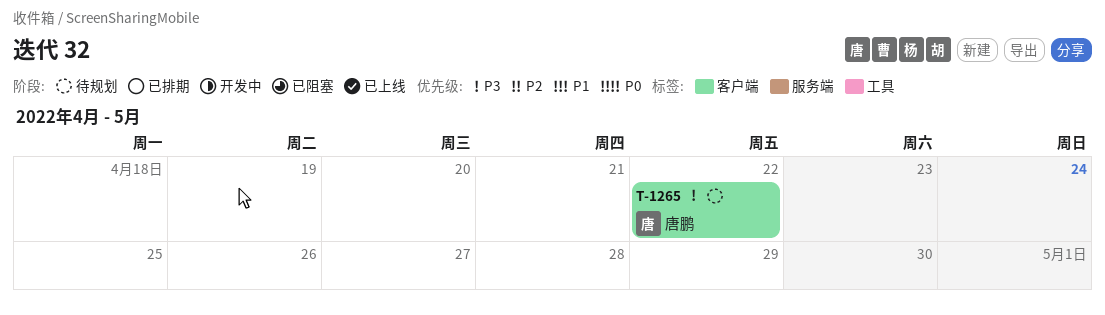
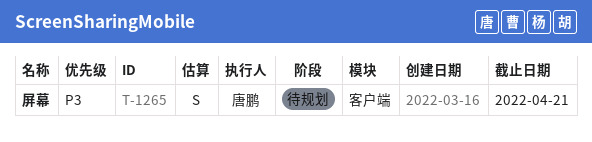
T-1265, due: Apr 22 -> Apr 21

